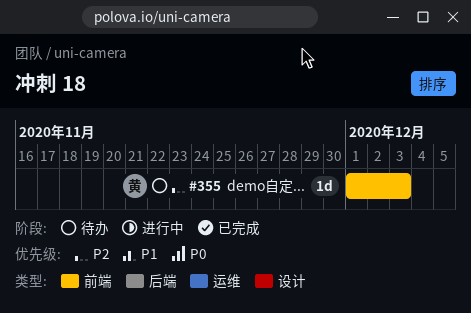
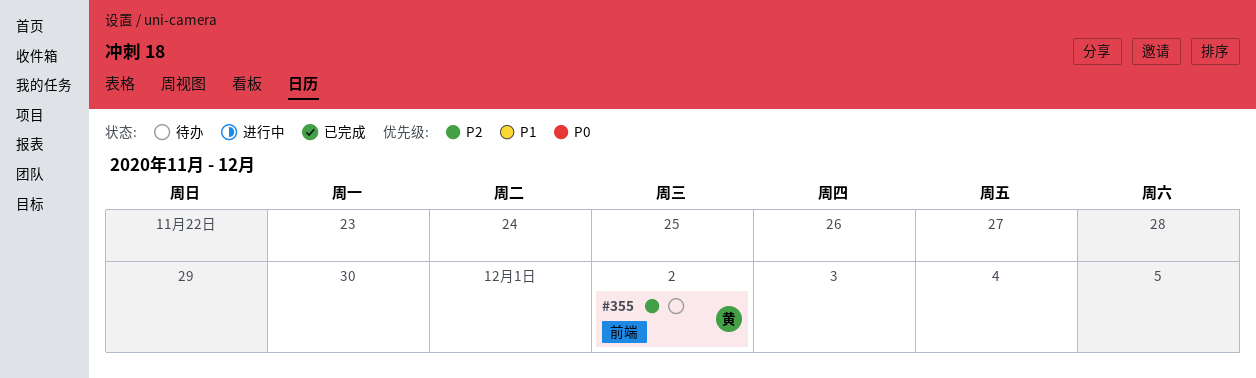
#355, due: Dec 3 -> Dec 2

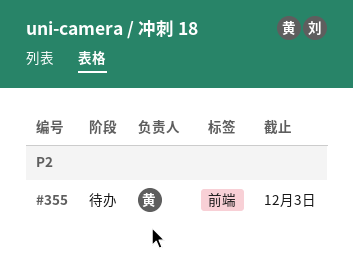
#355, due: Dec 2 -> Dec 3

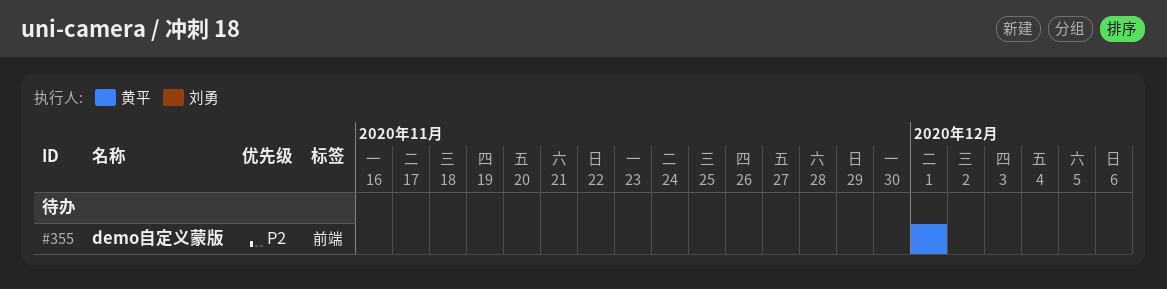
#355, due: Dec 3 -> Dec 1

